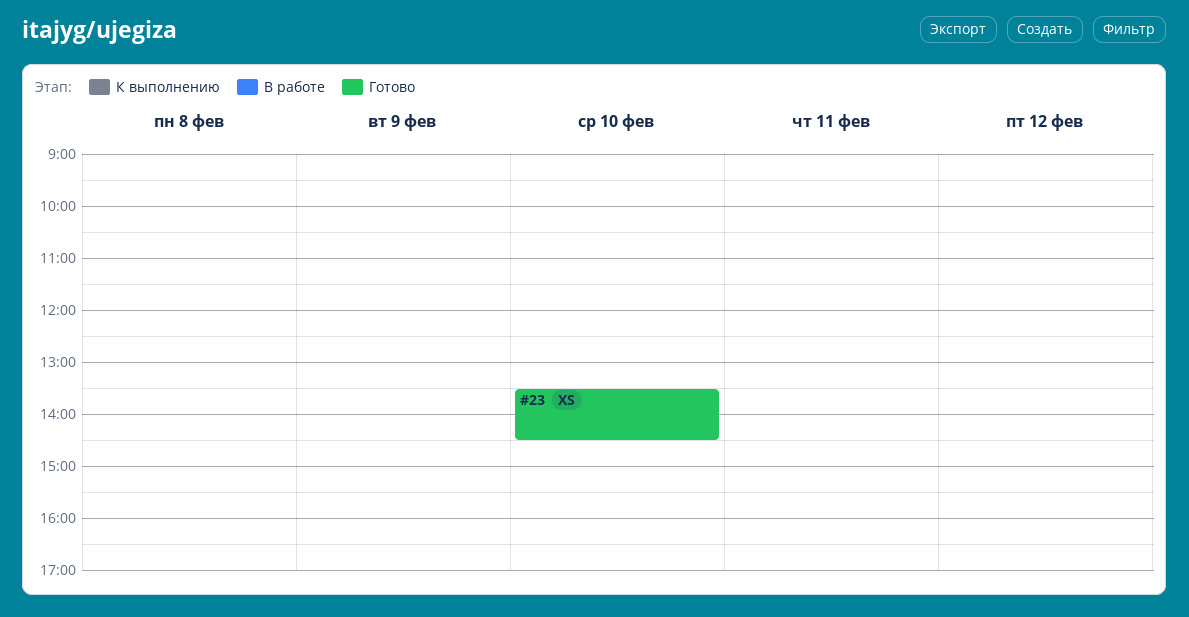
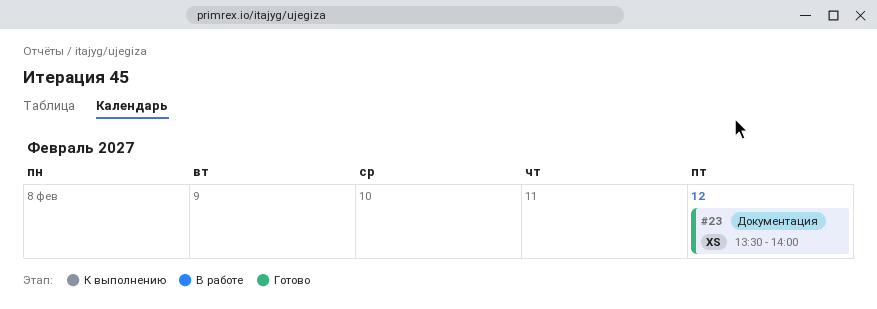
#23, day: Feb 10 -> Feb 12
#23, ends: 14:30 -> 14:00

